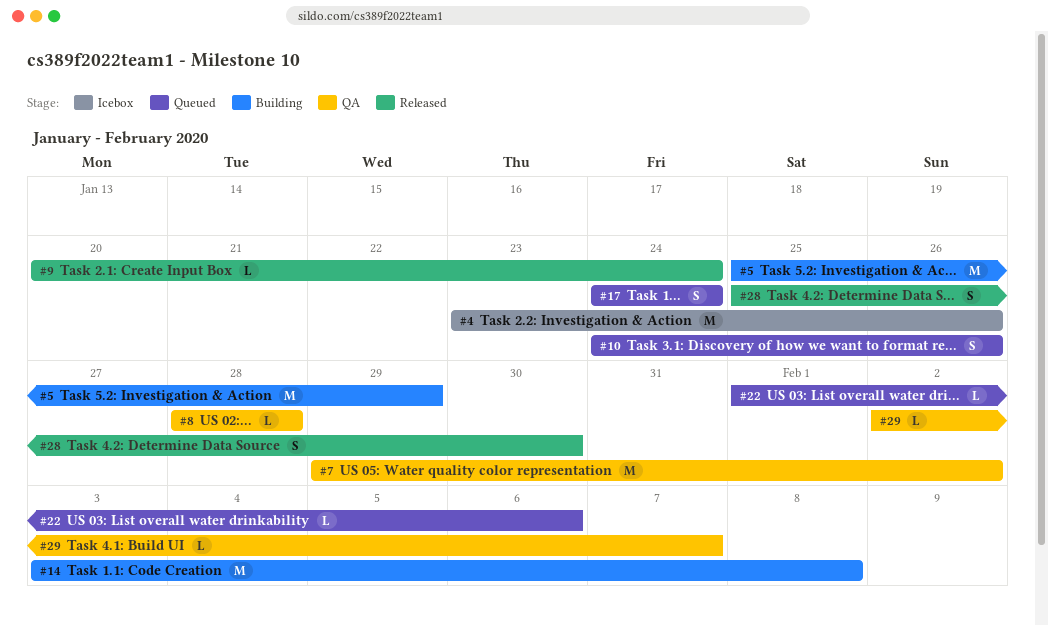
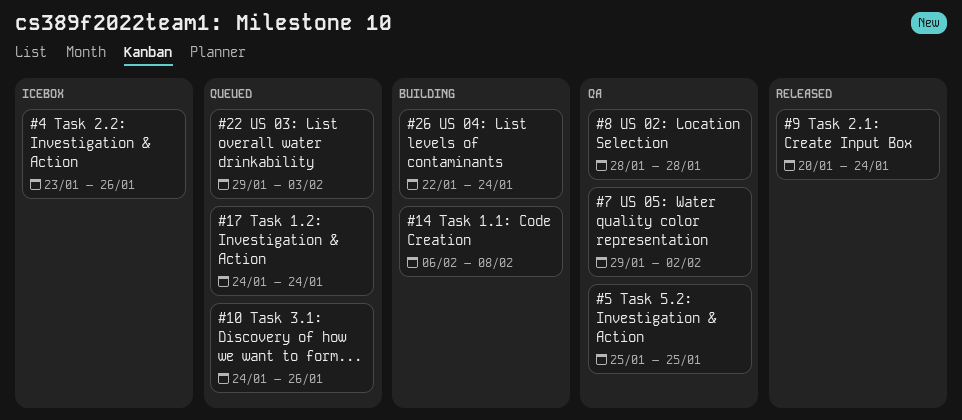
#5, status: Building -> QA
#5, due: Jan 29 -> Jan 25
#14, start: Feb 3 -> Feb 6
#22, start: Feb 1 -> Jan 29
#22, due: Feb 6 -> Feb 3
#26: none -> present
#28: present -> none
#29: present -> none

